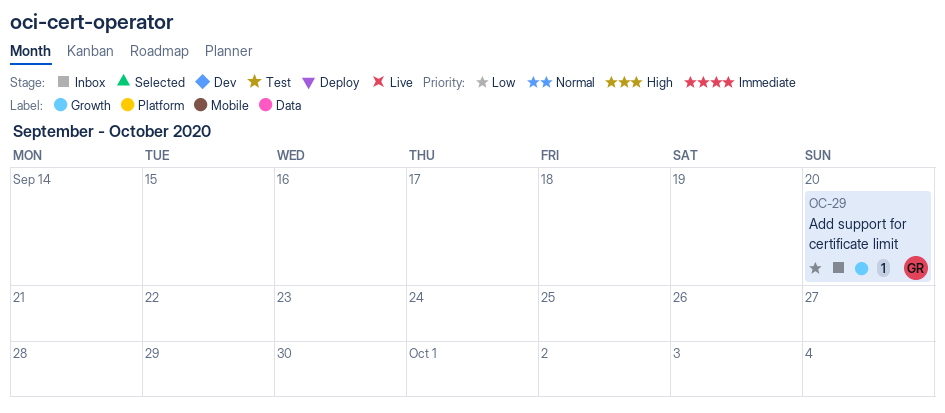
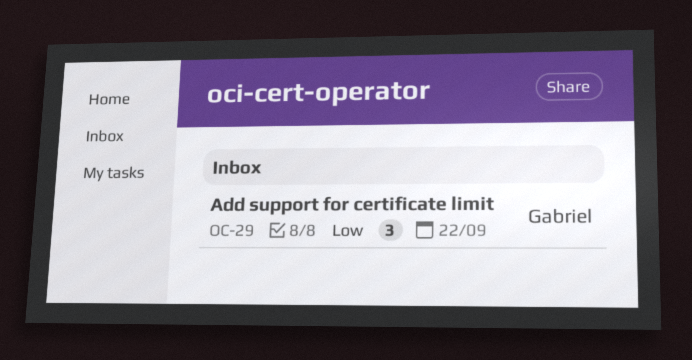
OC-29, estimate: 1 -> 3
OC-29, due: Sep 20 -> Sep 22

